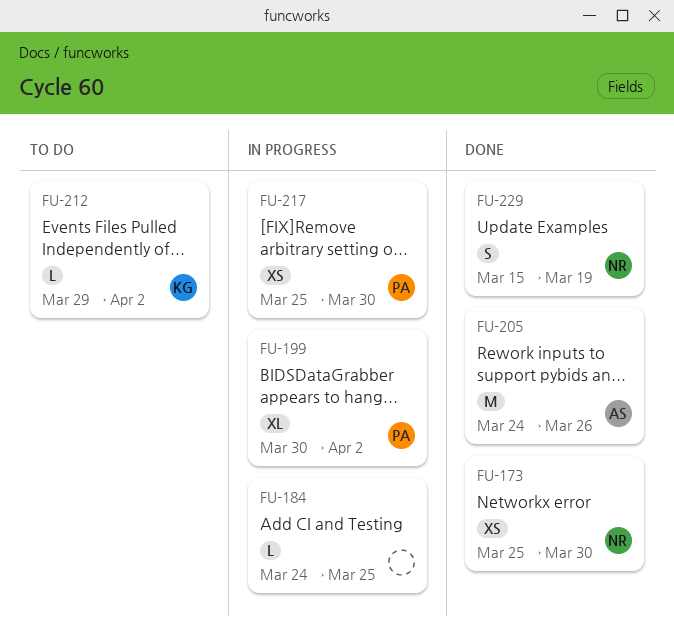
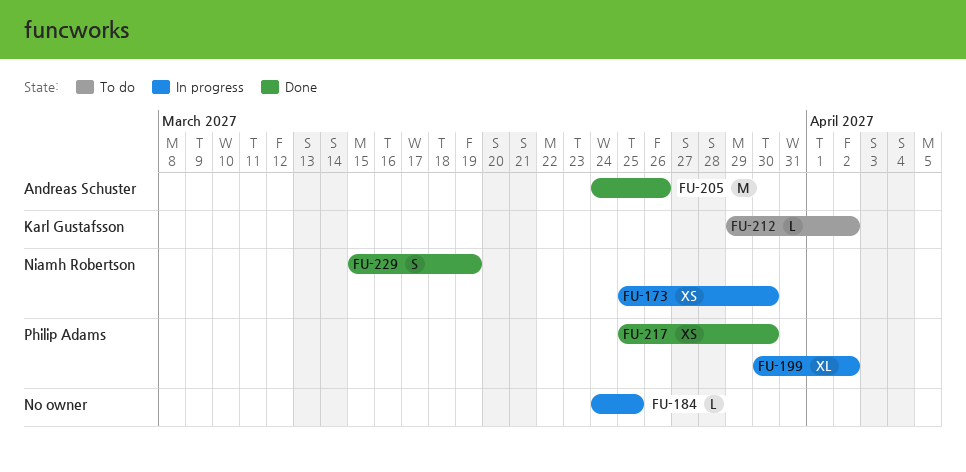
FU-173, status: Done -> In progress
FU-217, status: In progress -> Done

